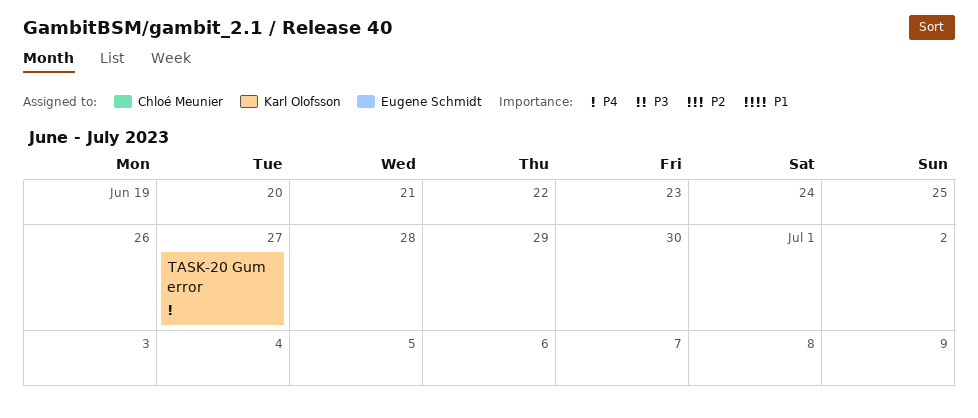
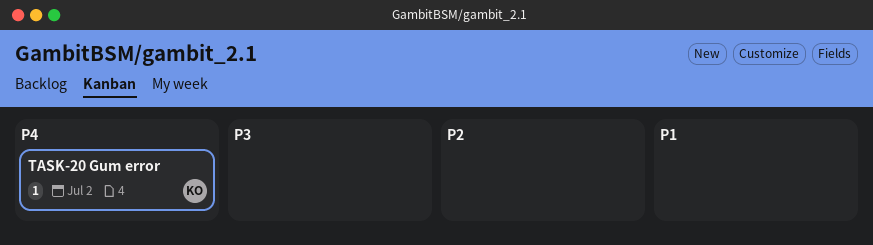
TASK-20, due: Jun 27 -> Jul 2

